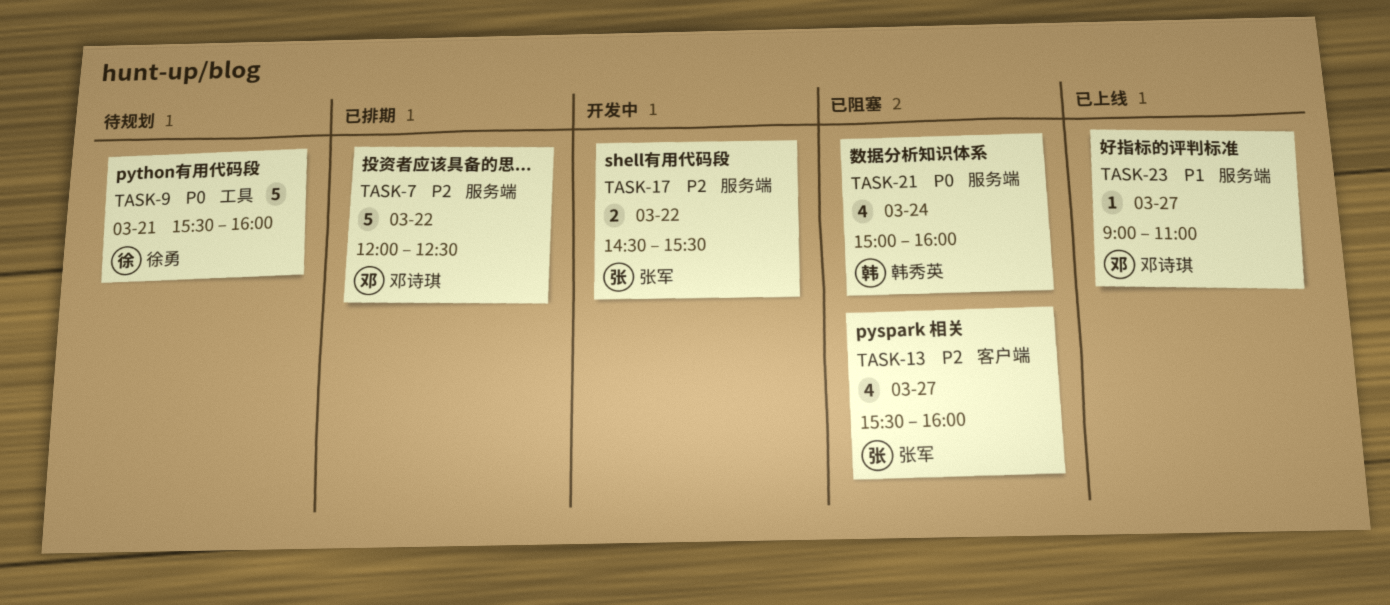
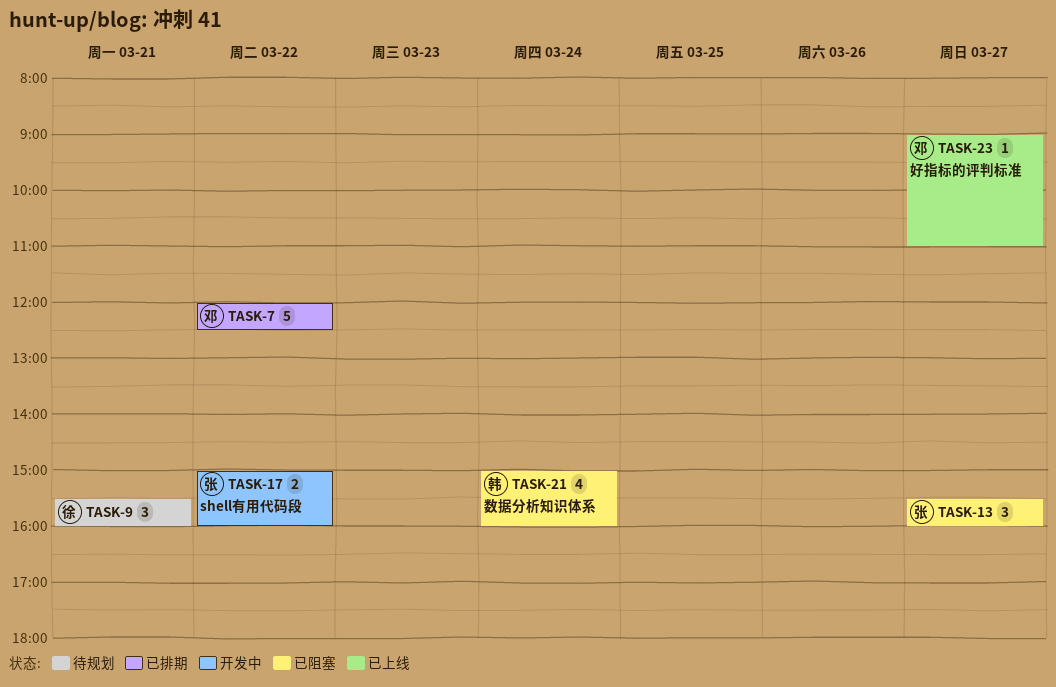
TASK-9, estimate: 5 -> 3
TASK-13, estimate: 4 -> 3
TASK-17, begins: 14:30 -> 15:00
TASK-17, ends: 15:30 -> 16:00

